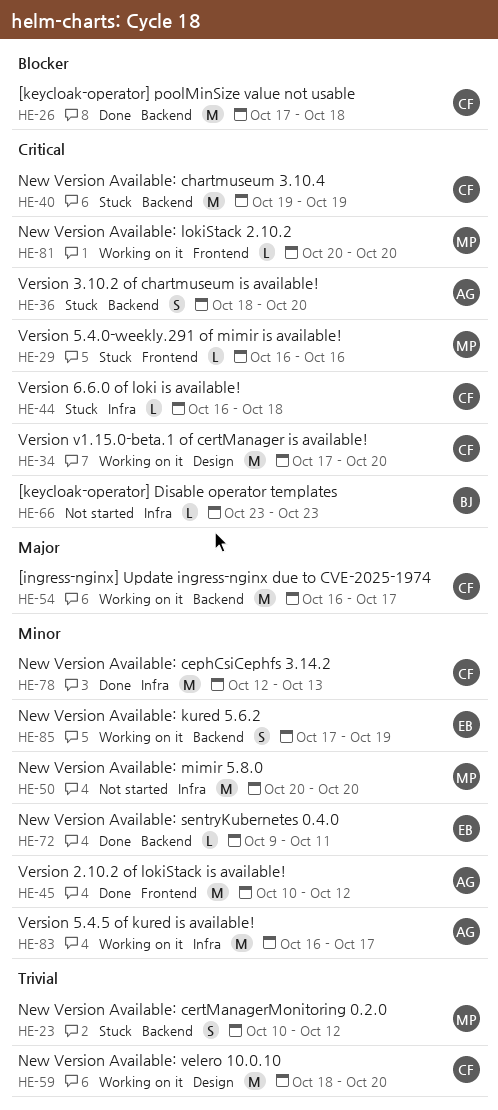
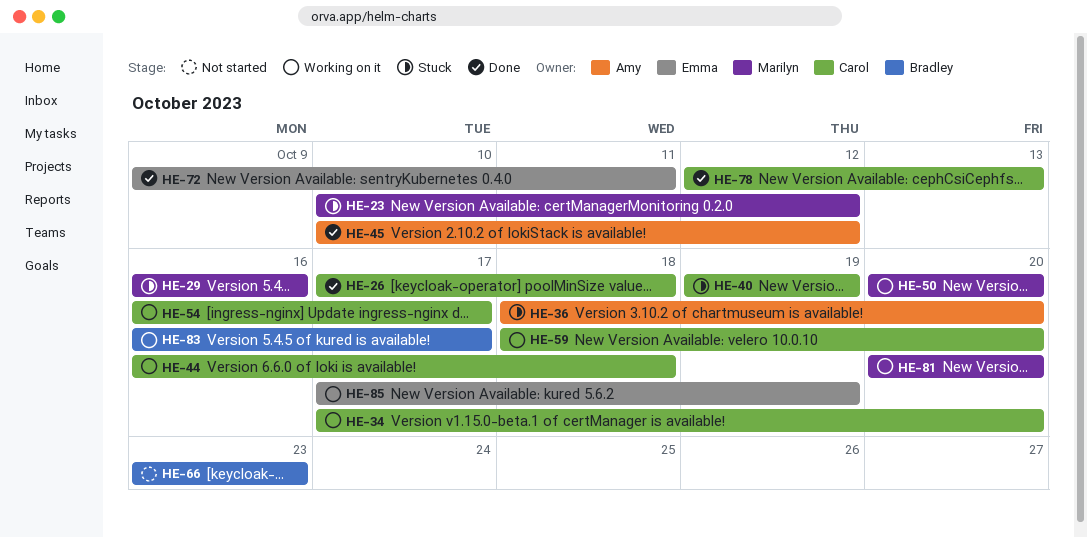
HE-44, status: Stuck -> Working on it
HE-50, status: Not started -> Working on it
HE-83, owner: Amy -> Bradley

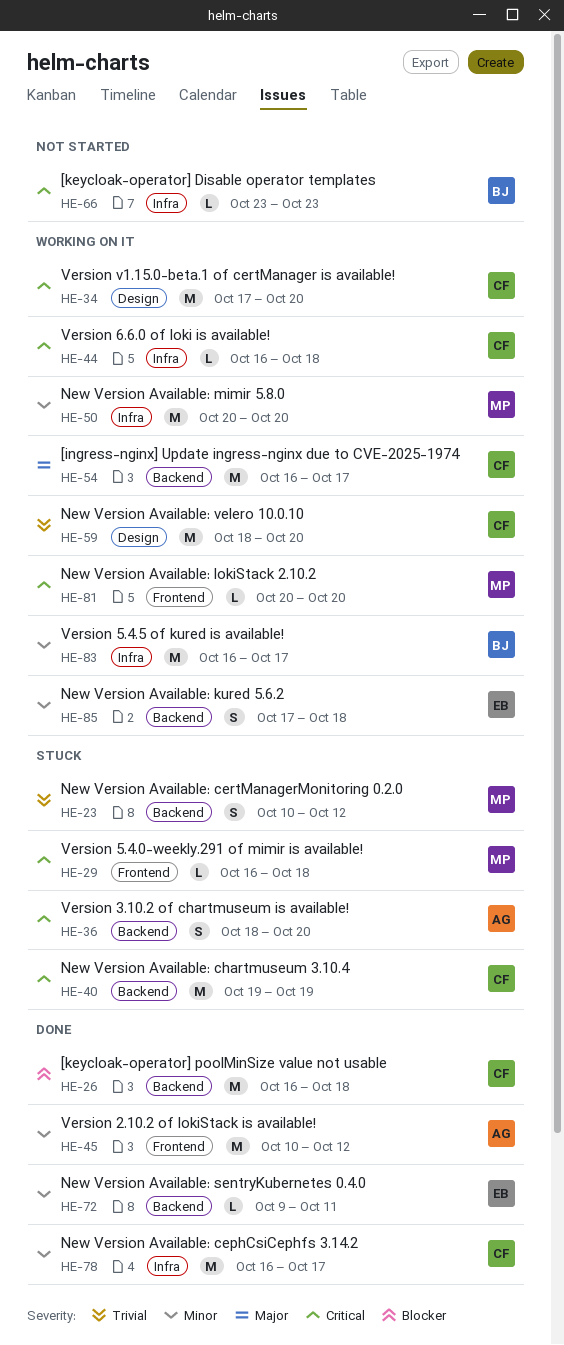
HE-26, start: Oct 17 -> Oct 16
HE-29, due: Oct 16 -> Oct 18
HE-78, start: Oct 12 -> Oct 16
HE-78, due: Oct 13 -> Oct 17
HE-85, due: Oct 19 -> Oct 18

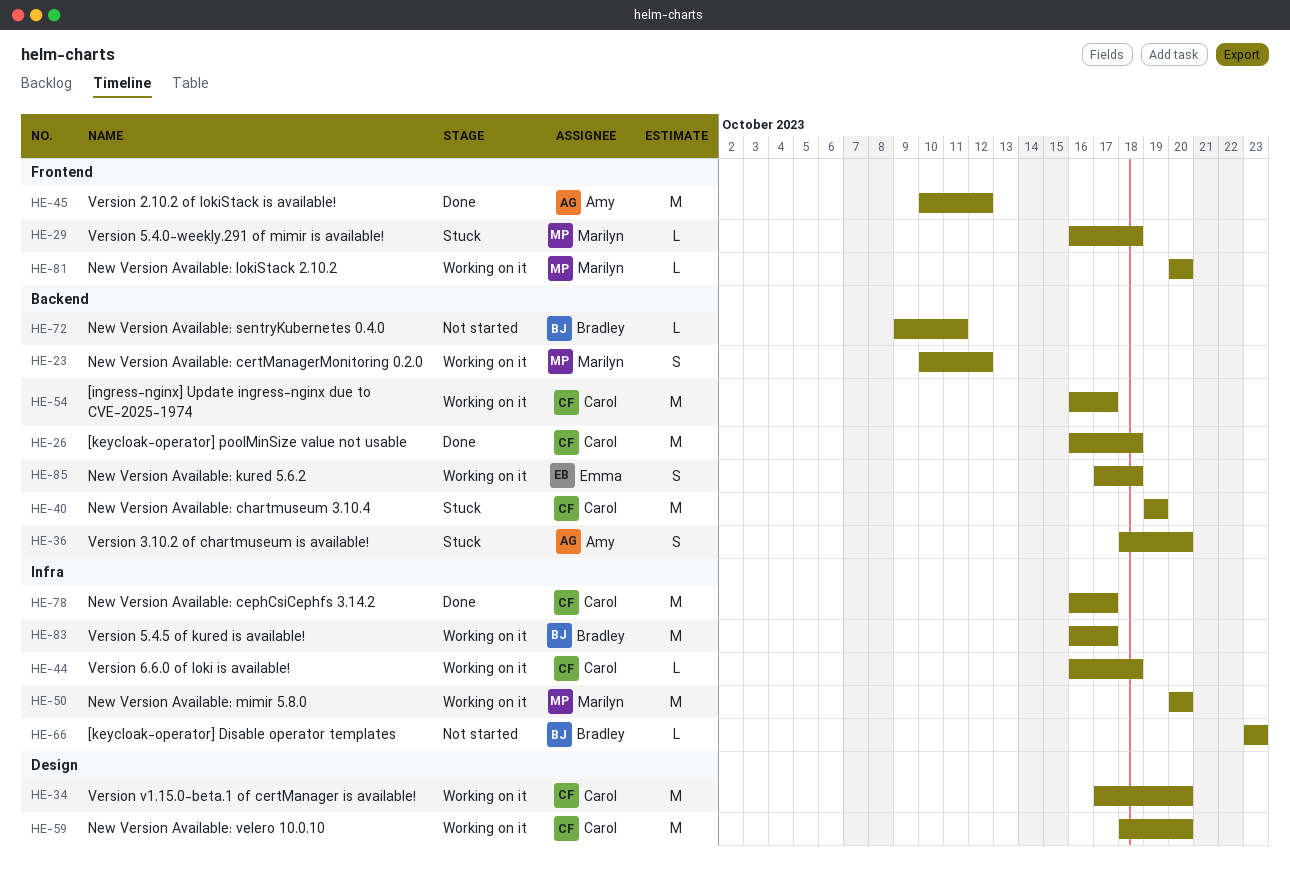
HE-23, status: Stuck -> Working on it
HE-72, status: Done -> Not started
HE-72, owner: Emma -> Bradley

